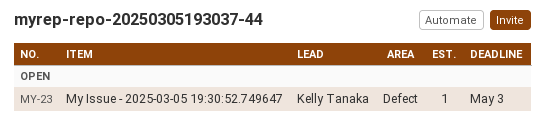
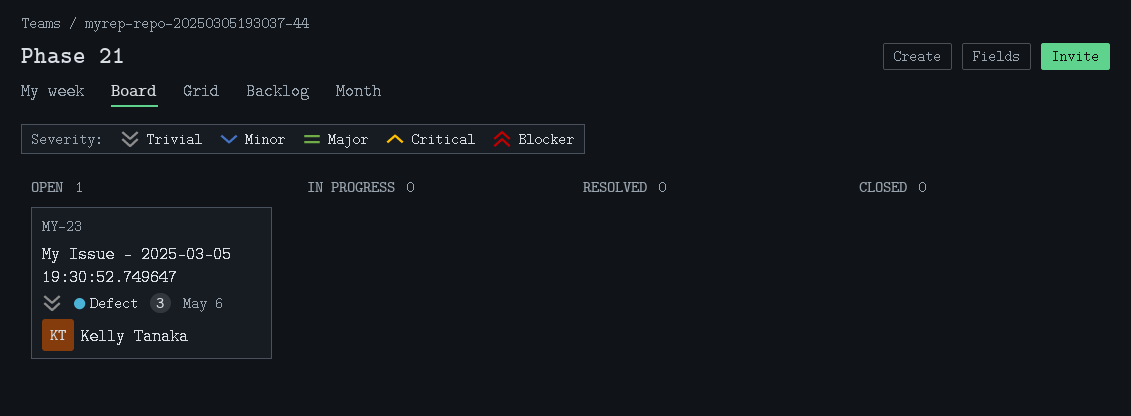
MY-23, estimate: 1 -> 3
MY-23, due: May 3 -> May 6

